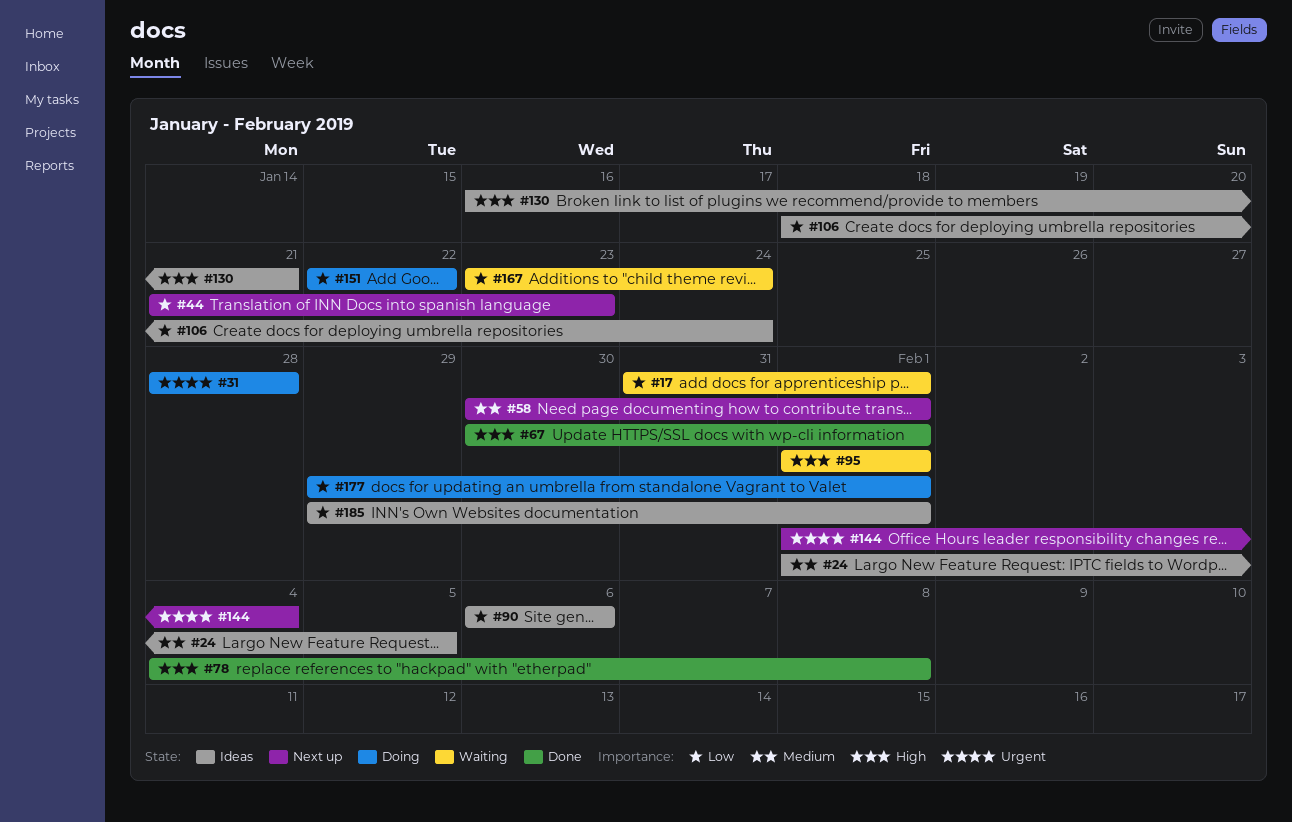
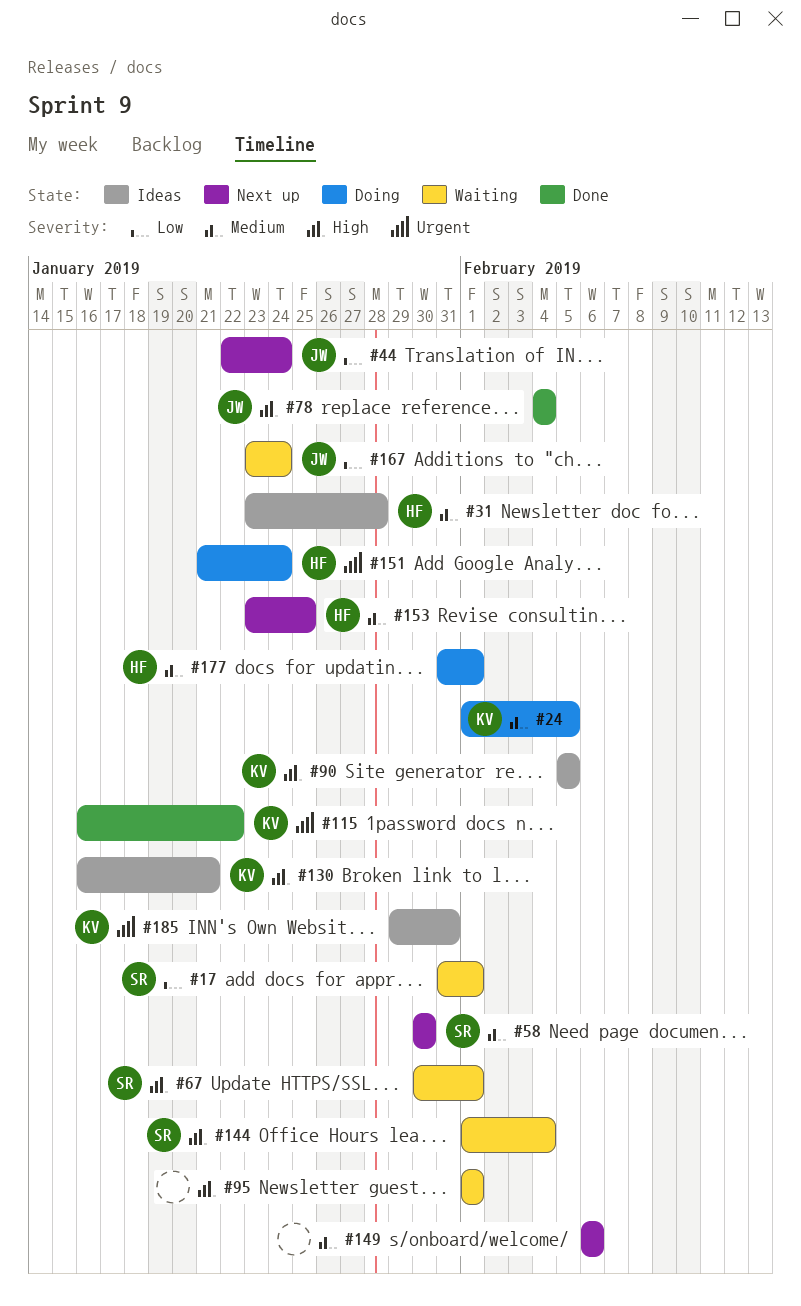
#24, status: Ideas -> Doing
#31, status: Doing -> Ideas
#31, priority: Urgent -> Medium
#31, start: Jan 28 -> Jan 23
#44, start: Jan 21 -> Jan 22
#44, due: Jan 23 -> Jan 24
#58, due: Feb 1 -> Jan 30
#67, status: Done -> Waiting
#78, due: Feb 8 -> Feb 4
#90, priority: Low -> High
#90, start: Feb 6 -> Feb 5
#90, due: Feb 6 -> Feb 5
#106: present -> none
#115: none -> present
#144, status: Next up -> Waiting
#144, priority: Urgent -> High
#149: none -> present
#151, priority: Low -> Urgent
#151, start: Jan 22 -> Jan 21
#151, due: Jan 22 -> Jan 24
#153: none -> present
#177, priority: Low -> Medium
#177, start: Jan 29 -> Jan 31
#185, priority: Low -> Urgent
#185, due: Feb 1 -> Jan 31

